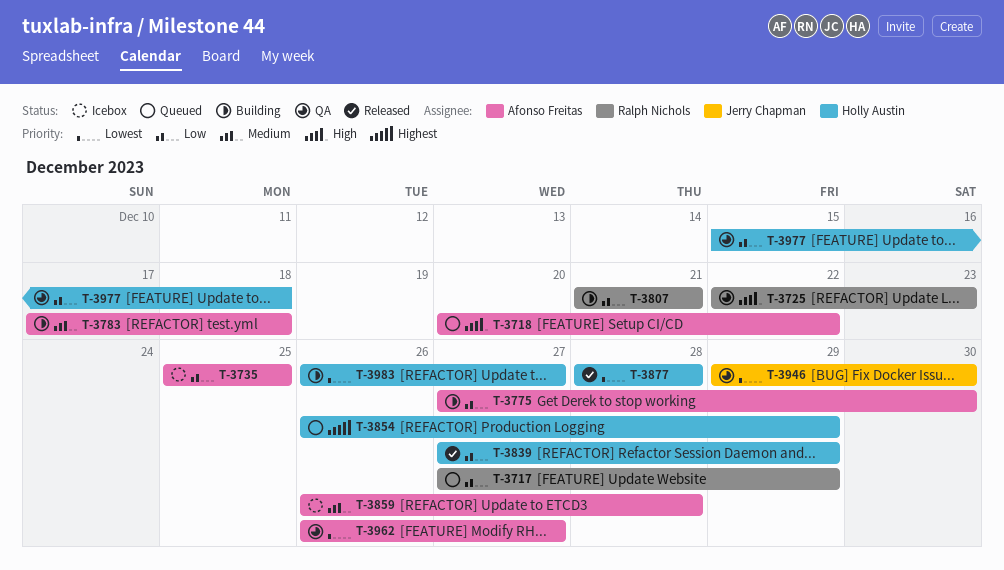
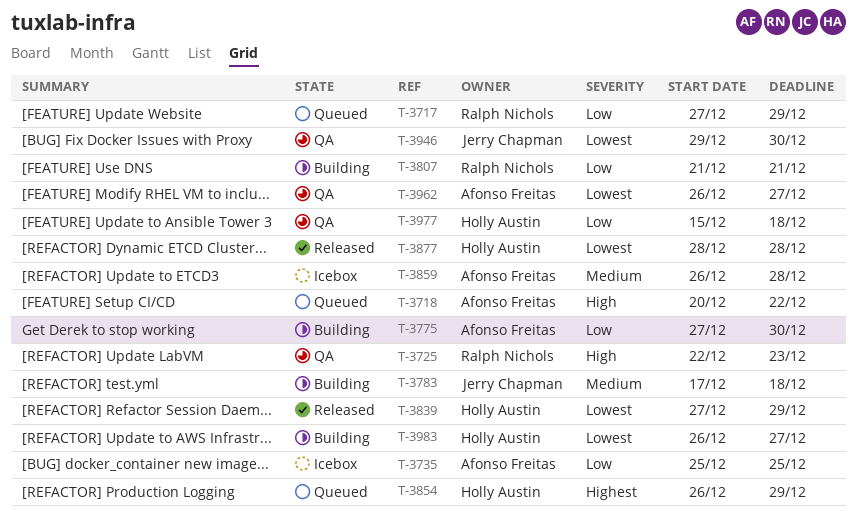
T-3783, owner: Afonso Freitas -> Jerry Chapman
T-3839, priority: Low -> Lowest

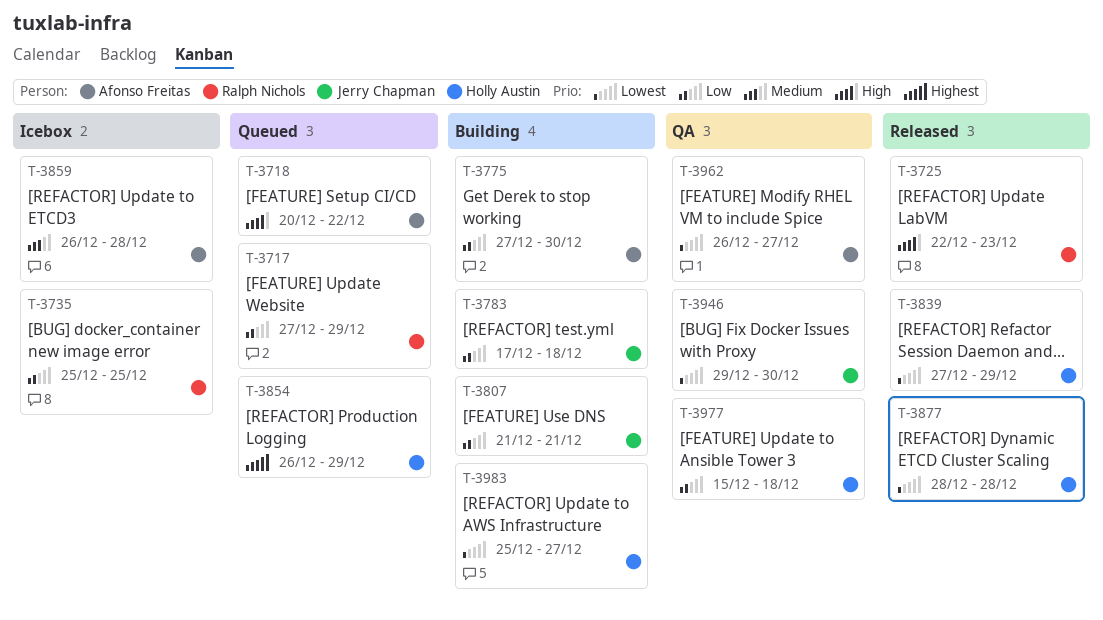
T-3725, status: QA -> Released
T-3735, owner: Afonso Freitas -> Ralph Nichols
T-3783, priority: Medium -> Low
T-3807, owner: Ralph Nichols -> Jerry Chapman
T-3983, start: Dec 26 -> Dec 25

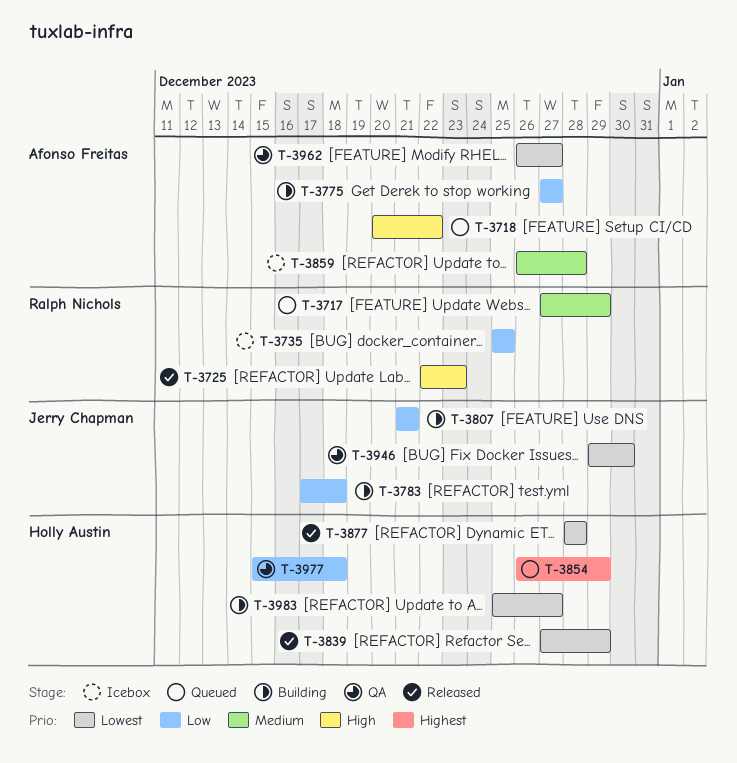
T-3717, priority: Low -> Medium
T-3775, due: Dec 30 -> Dec 27

